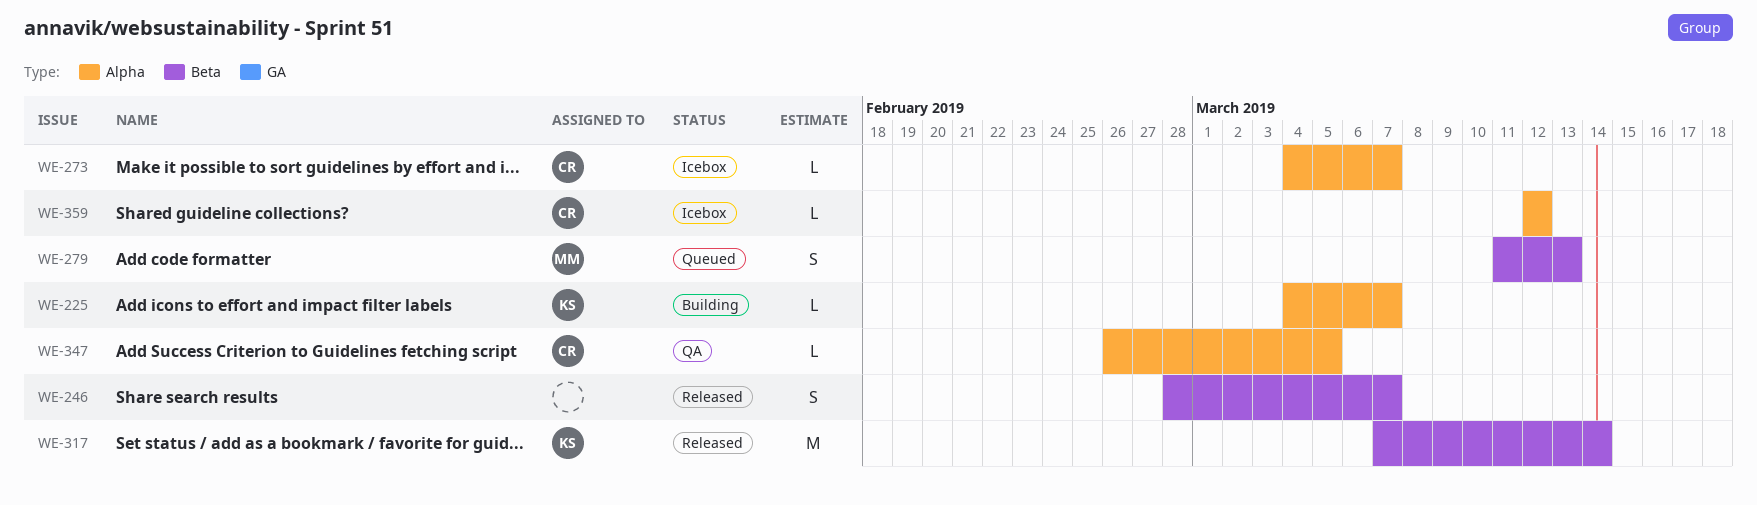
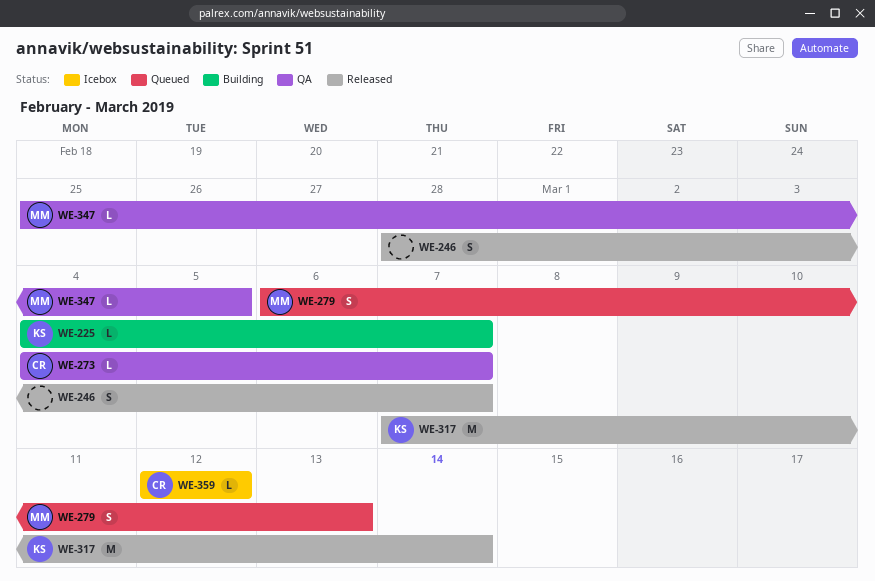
WE-273, status: Icebox -> QA
WE-279, start: Mar 11 -> Mar 6
WE-347, owner: CR -> MM
WE-347, start: Feb 26 -> Feb 25

